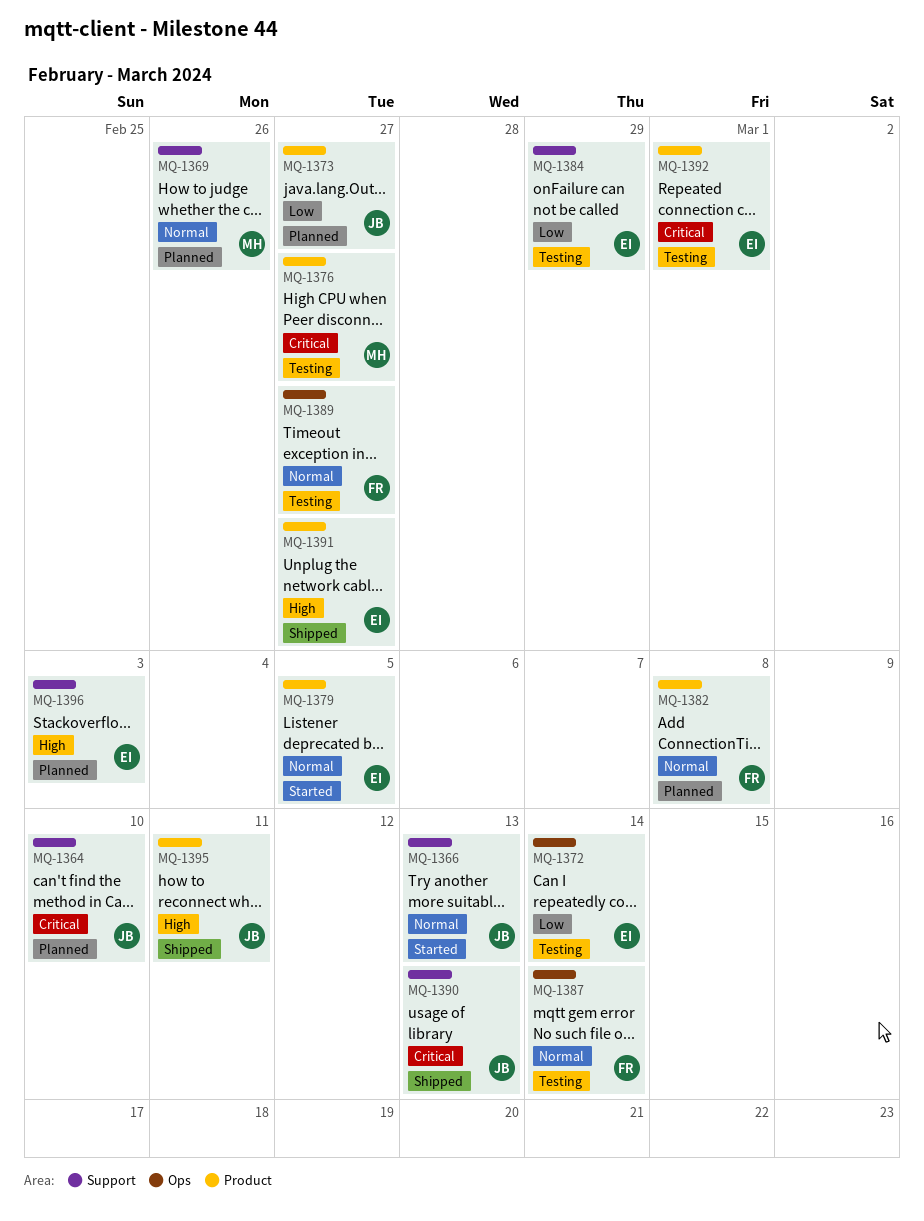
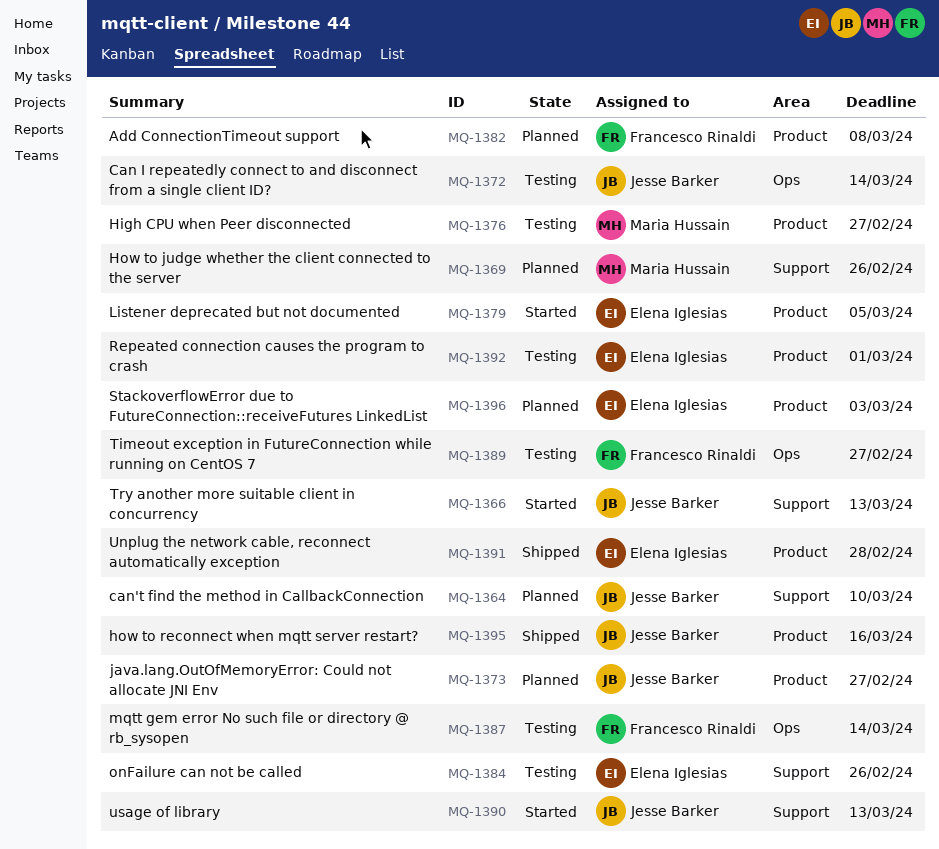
MQ-1372, owner: Elena Iglesias -> Jesse Barker
MQ-1384, due: Feb 29 -> Feb 26
MQ-1390, status: Shipped -> Started
MQ-1391, due: Feb 27 -> Feb 28
MQ-1395, due: Mar 11 -> Mar 16
MQ-1396, label: Support -> Product

